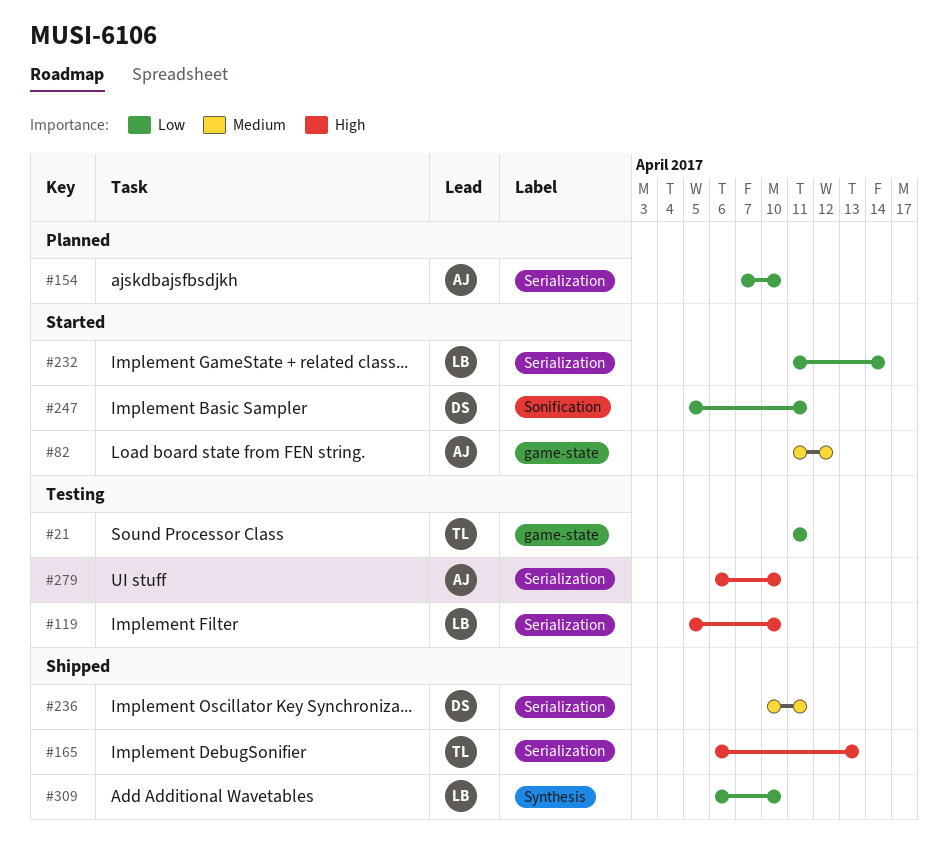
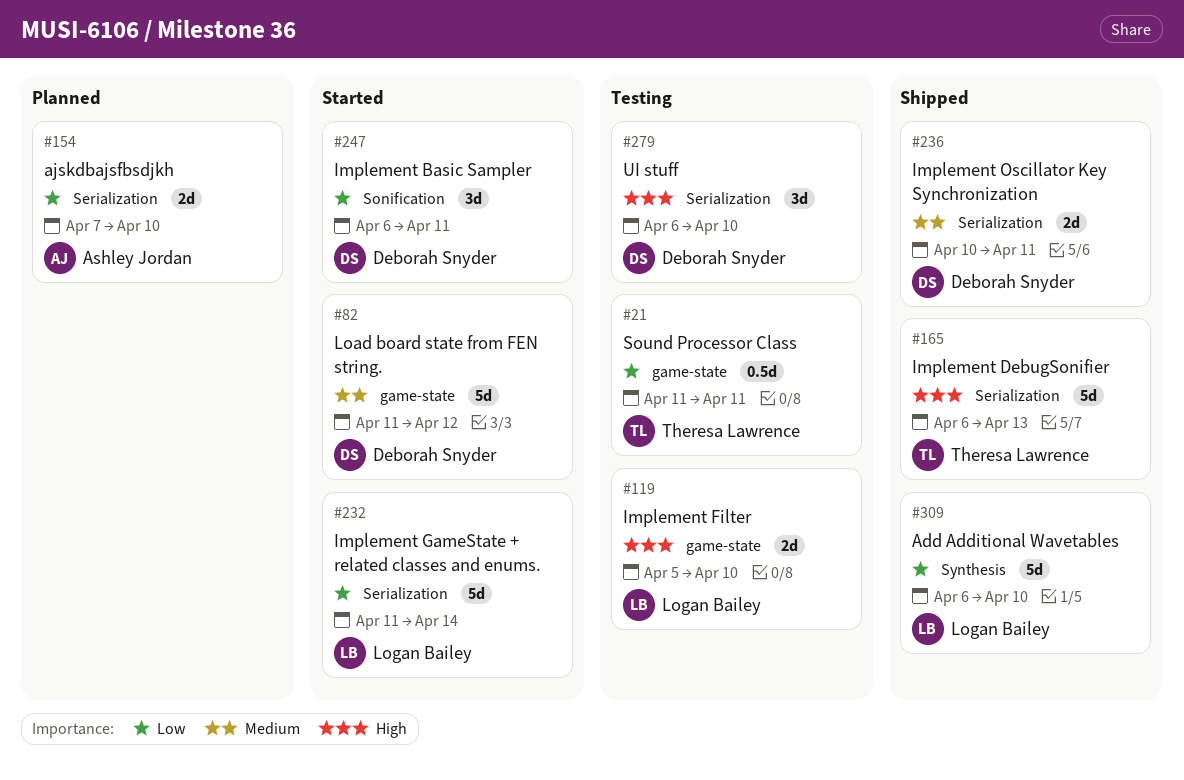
#82, owner: Ashley Jordan -> Deborah Snyder
#119, label: Serialization -> game-state
#247, start: Apr 5 -> Apr 6
#279, owner: Ashley Jordan -> Deborah Snyder

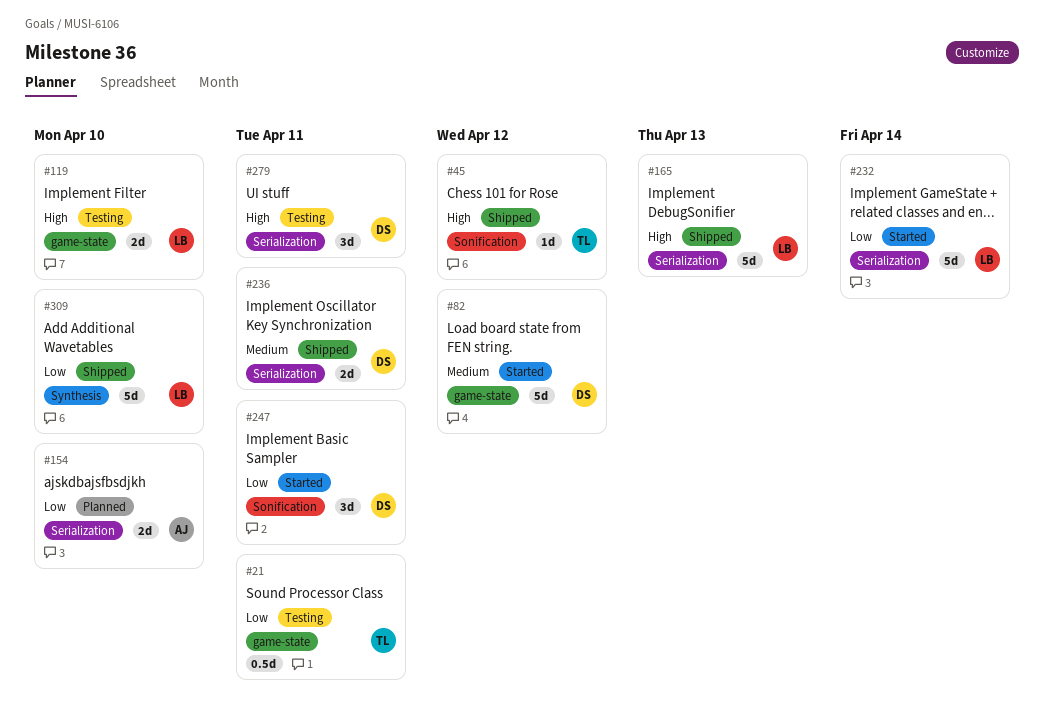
#45: none -> present
#165, owner: Theresa Lawrence -> Logan Bailey
#279, due: Apr 10 -> Apr 11

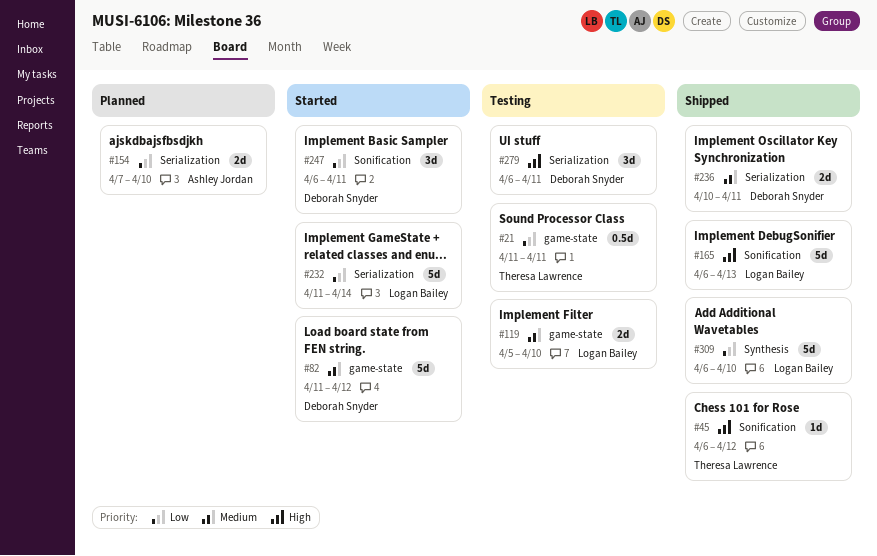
#119, priority: High -> Medium
#165, label: Serialization -> Sonification

